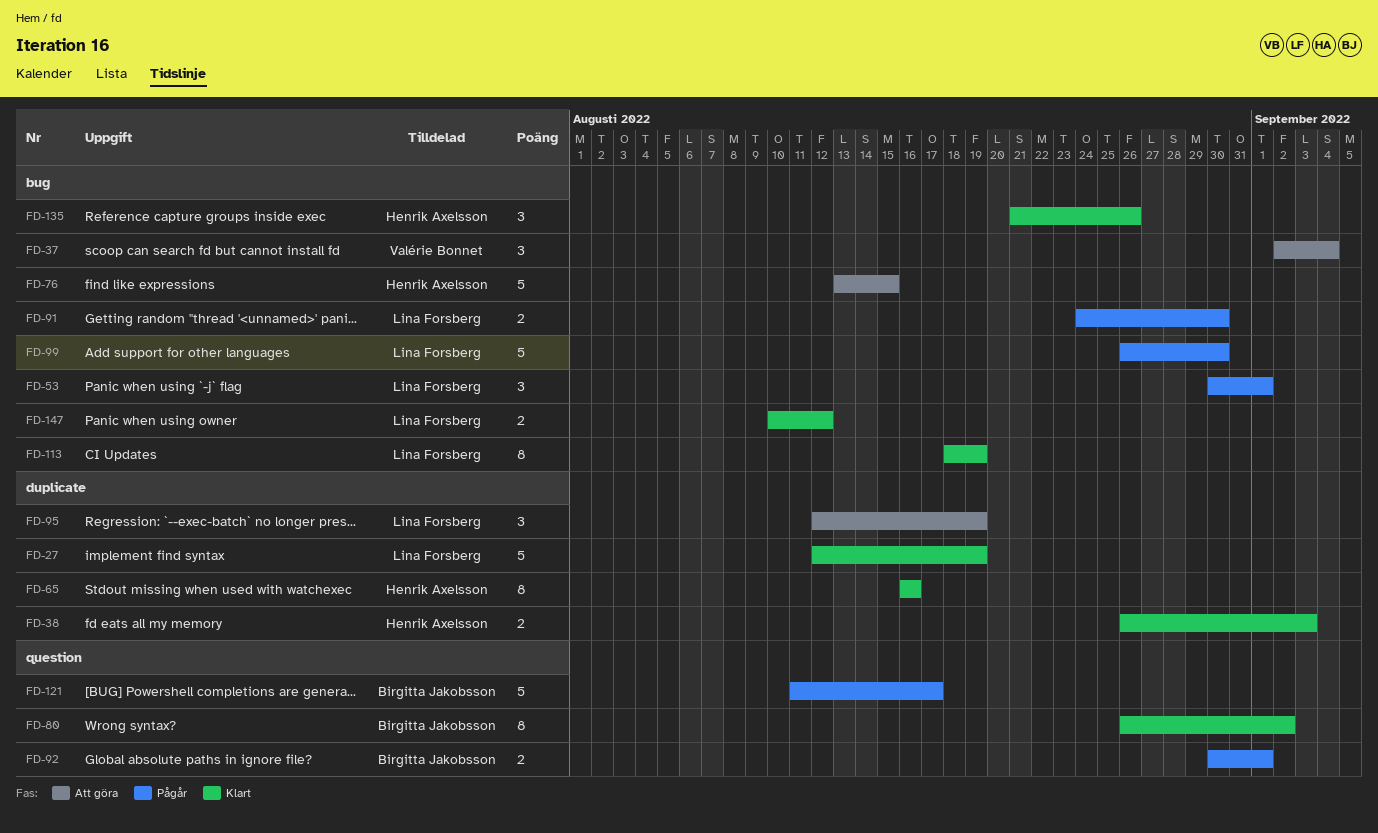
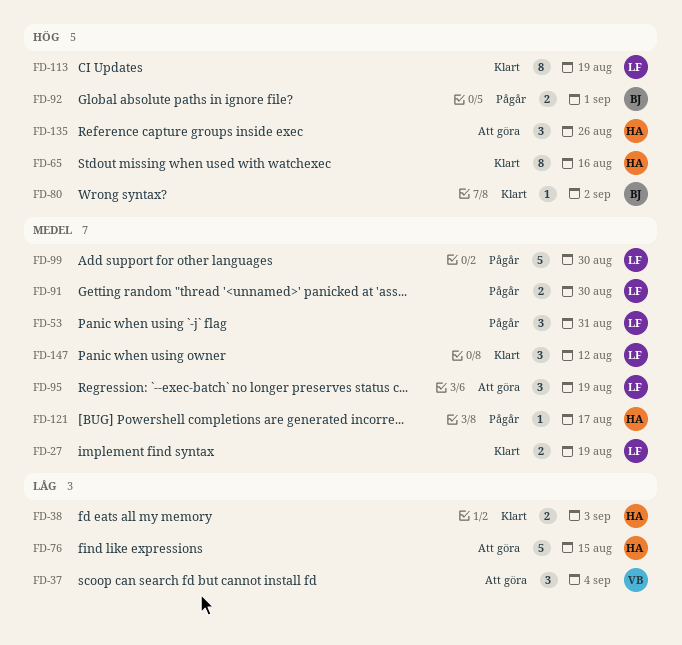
FD-27, estimate: 5 -> 2
FD-53, due: Sep 1 -> Aug 31
FD-80, estimate: 8 -> 1
FD-121, owner: Birgitta Jakobsson -> Henrik Axelsson
FD-121, estimate: 5 -> 1
FD-135, status: Klart -> Att göra
FD-147, estimate: 2 -> 3

